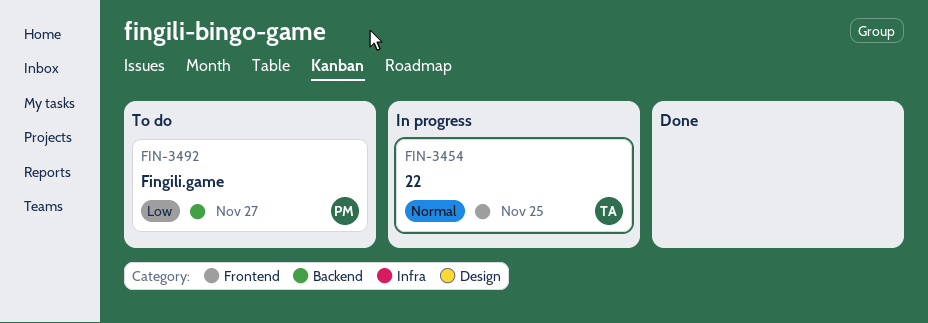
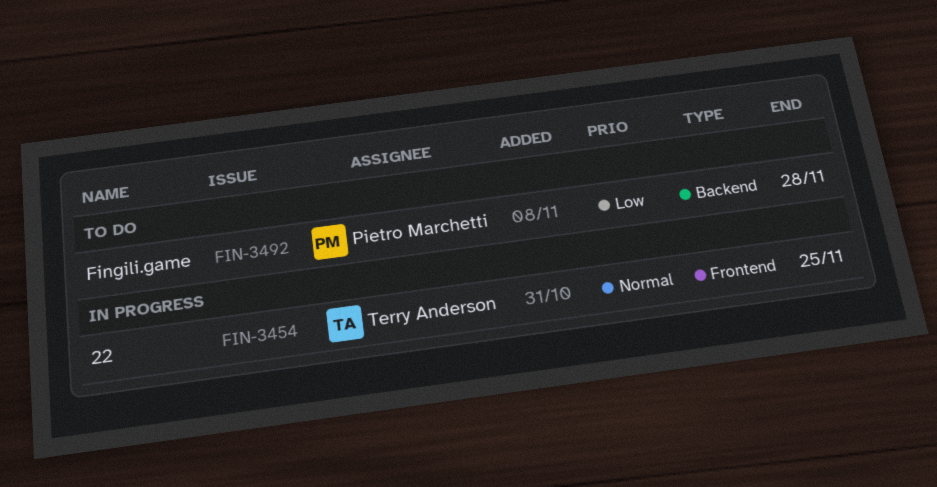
FIN-3492, due: Nov 27 -> Nov 28

